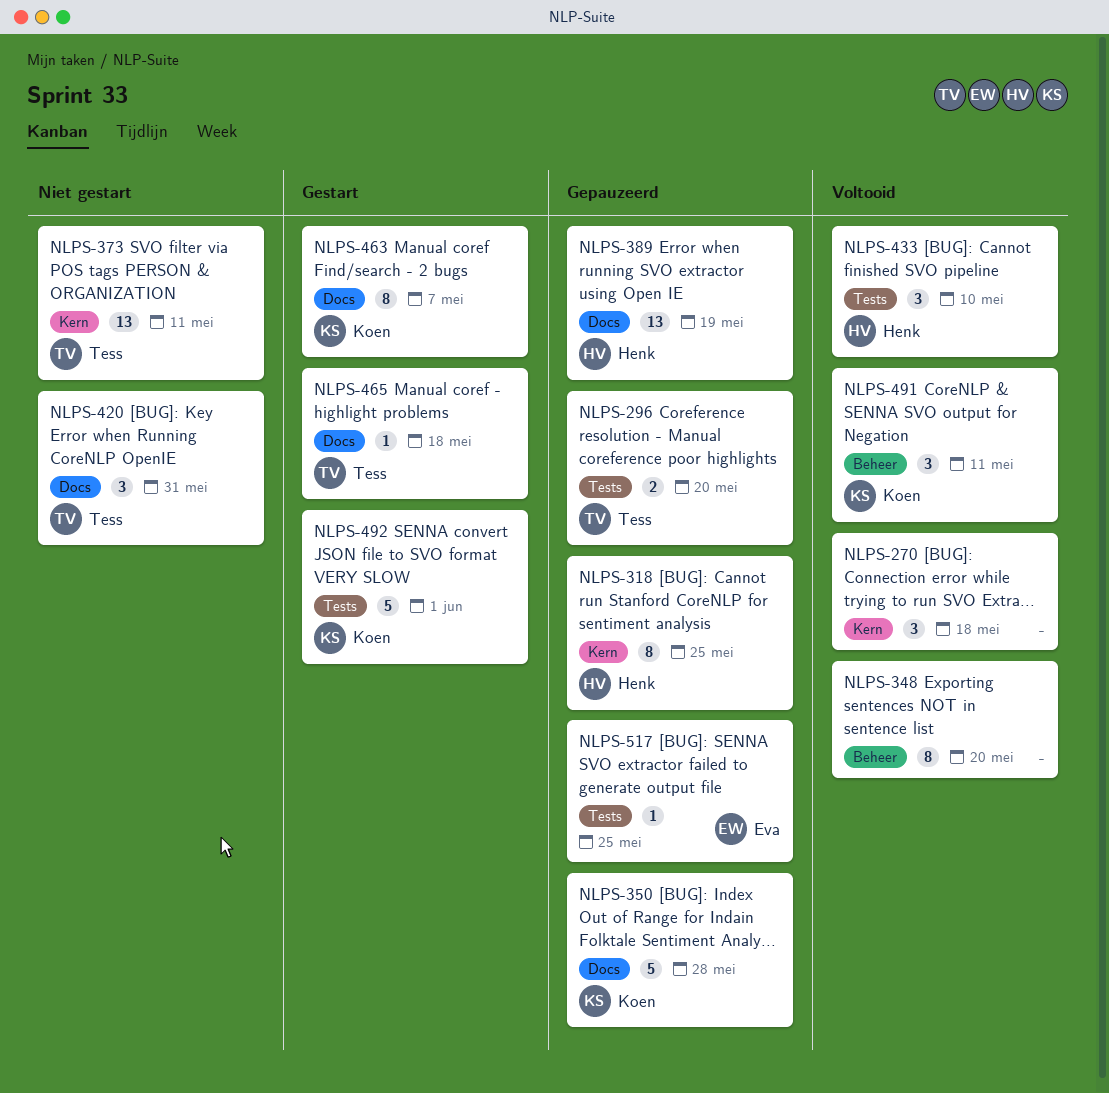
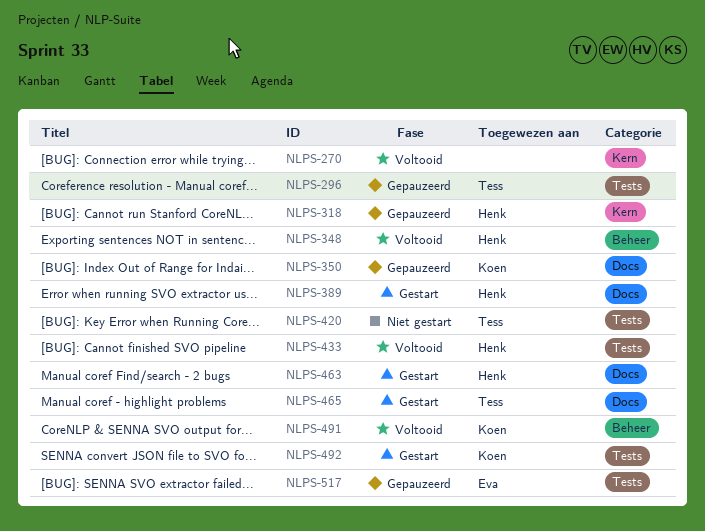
NLPS-348, owner: none -> Henk
NLPS-373: present -> none
NLPS-389, status: Gepauzeerd -> Gestart
NLPS-420, label: Docs -> Tests
NLPS-463, owner: Koen -> Henk

